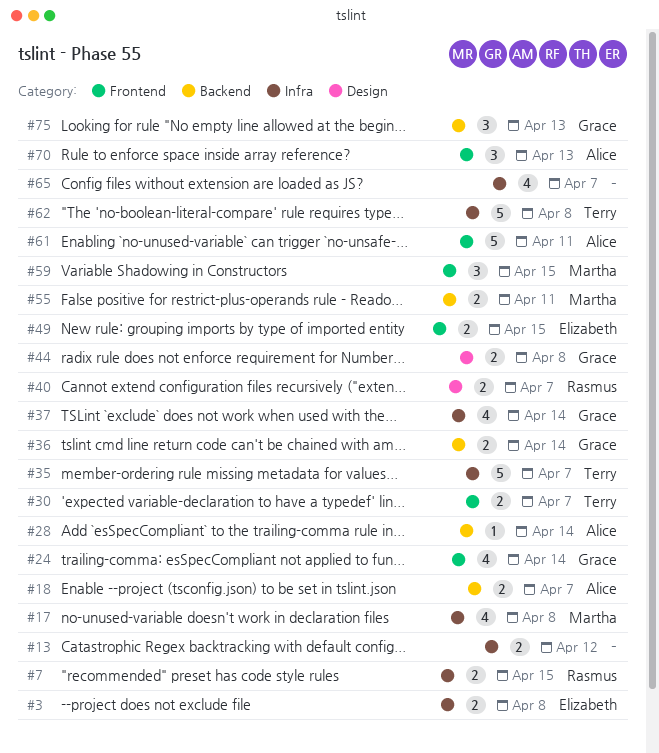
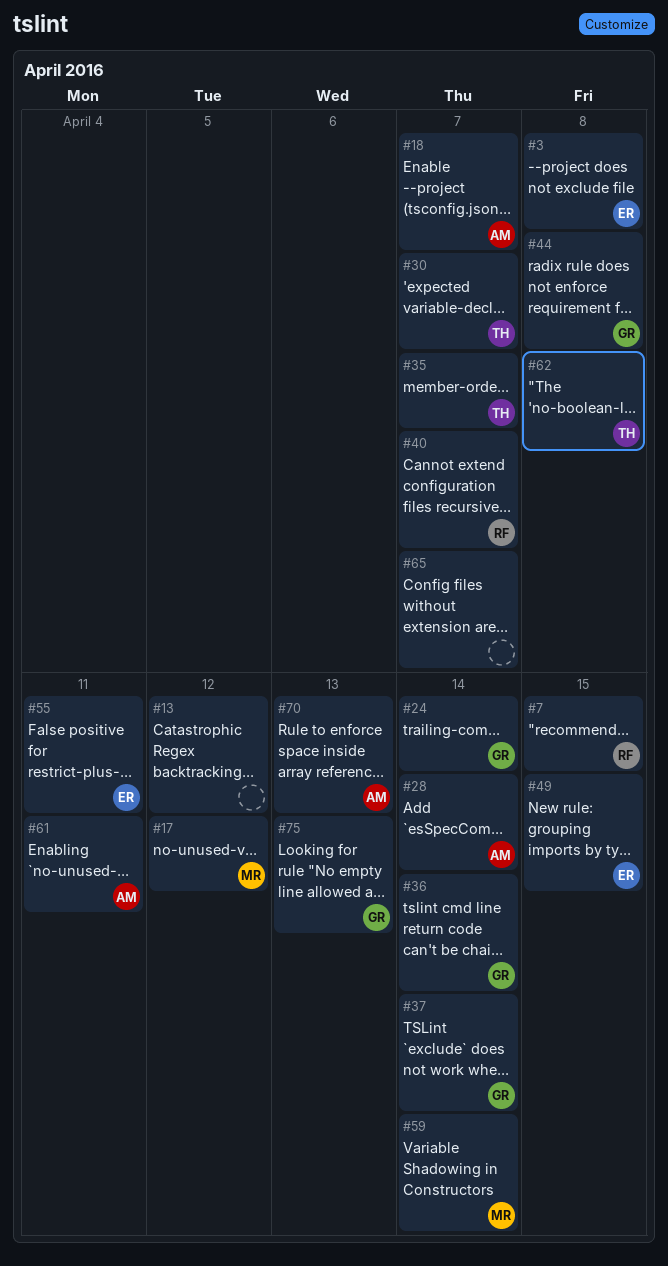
#17, due: Apr 8 -> Apr 12
#55, owner: Martha -> Elizabeth
#59, due: Apr 15 -> Apr 14

